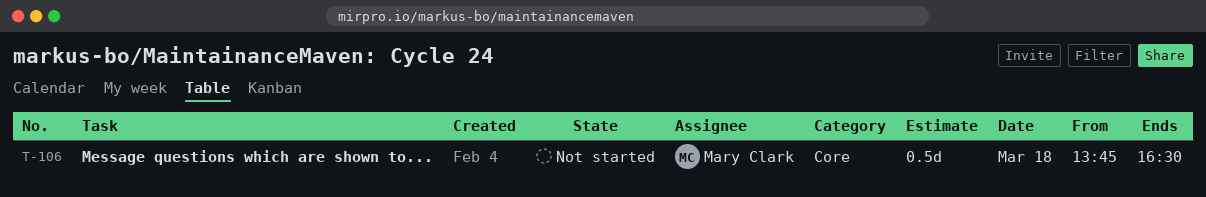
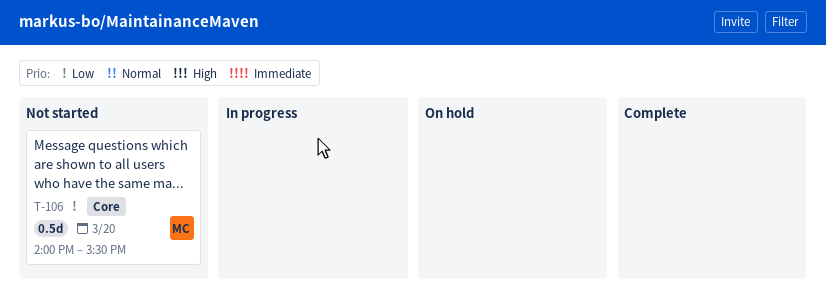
T-106, day: Mar 18 -> Mar 20
T-106, begins: 13:45 -> 14:00
T-106, ends: 16:30 -> 15:30

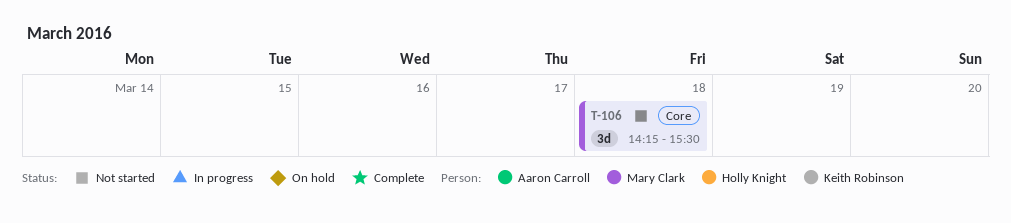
T-106, estimate: 0.5d -> 3d
T-106, day: Mar 20 -> Mar 18
T-106, begins: 14:00 -> 14:15

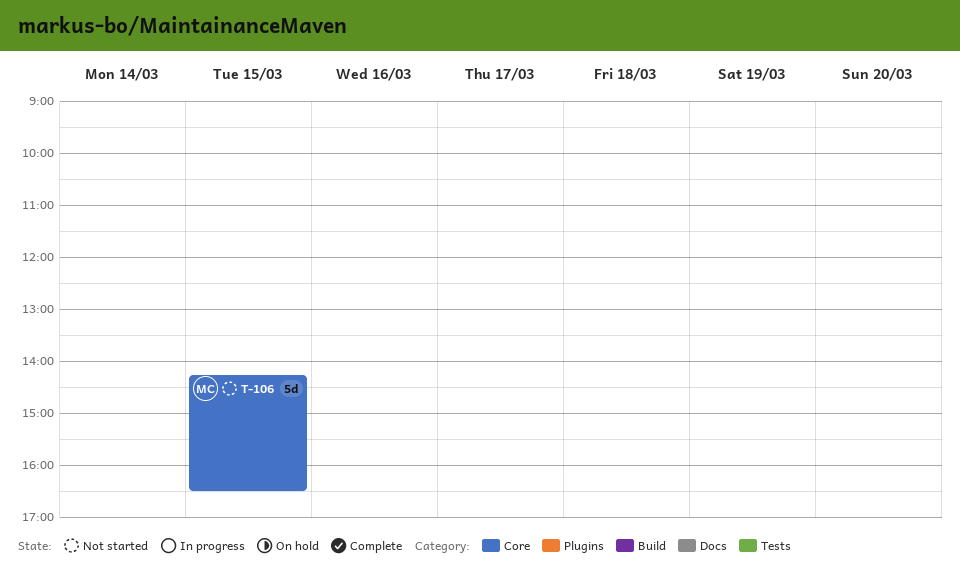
T-106, estimate: 3d -> 5d
T-106, day: Mar 18 -> Mar 15
T-106, ends: 15:30 -> 16:30

